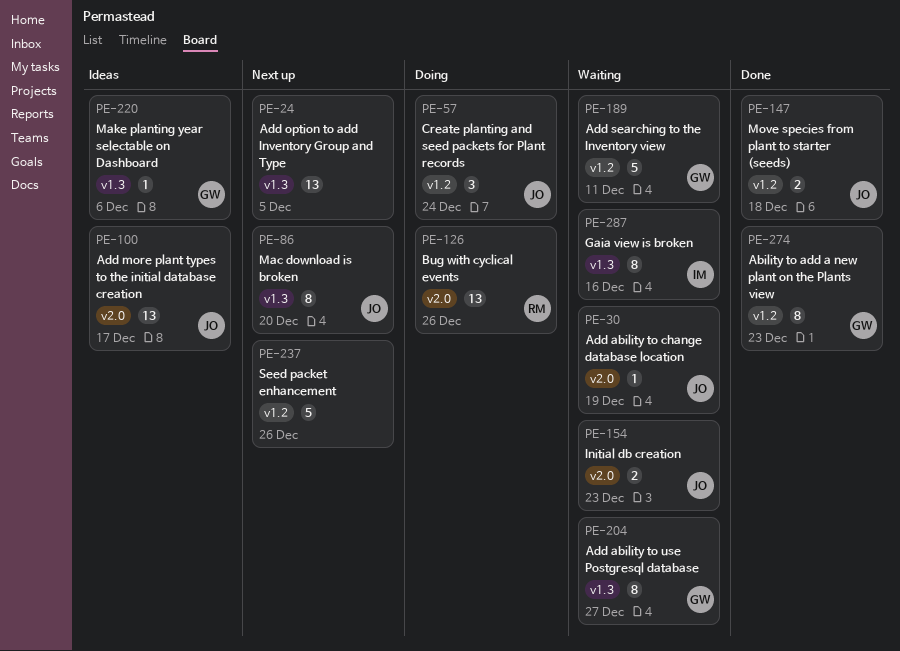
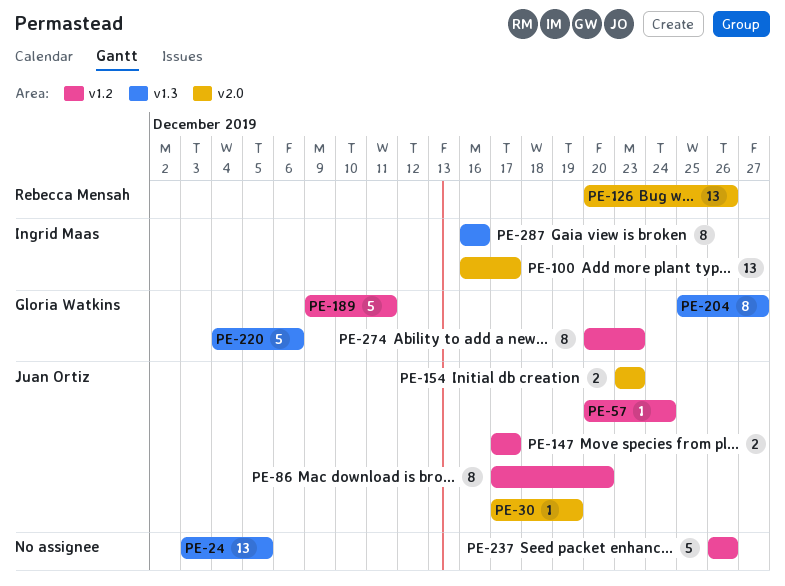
PE-57, estimate: 3 -> 1
PE-86, label: v1.3 -> v1.2
PE-100, owner: Juan Ortiz -> Ingrid Maas
PE-147, due: Dec 18 -> Dec 17
PE-220, estimate: 1 -> 5

